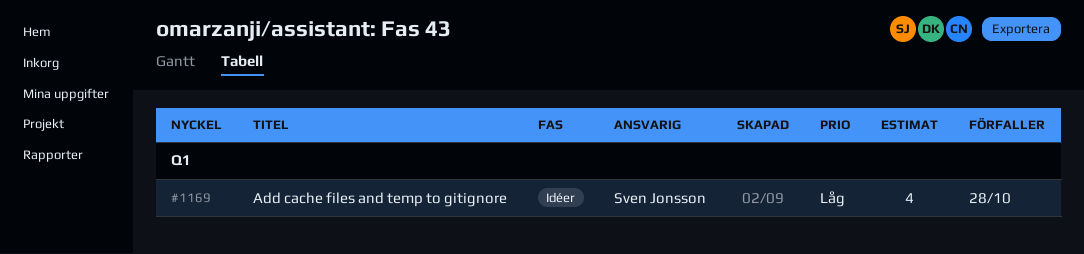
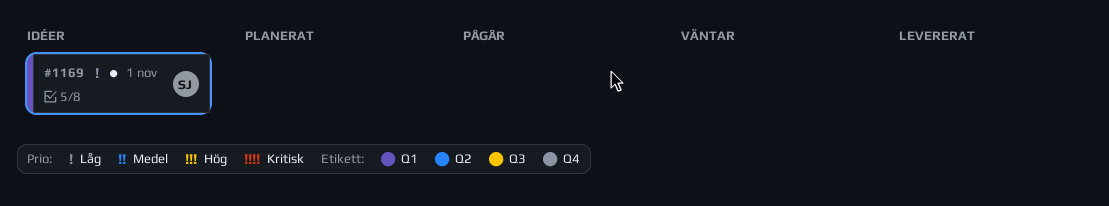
#1169, estimate: 4 -> 1
#1169, due: Oct 28 -> Nov 1

